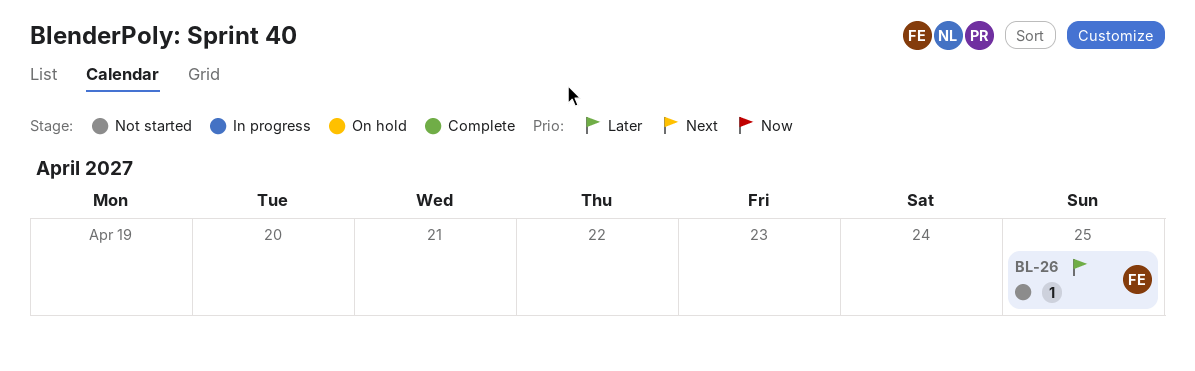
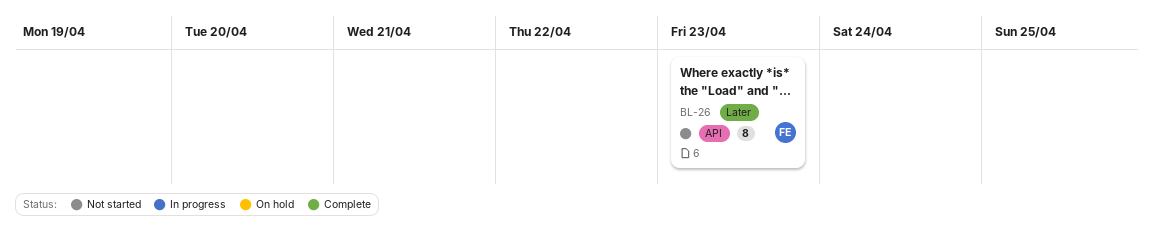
BL-26, estimate: 1 -> 8
BL-26, due: Apr 25 -> Apr 23

